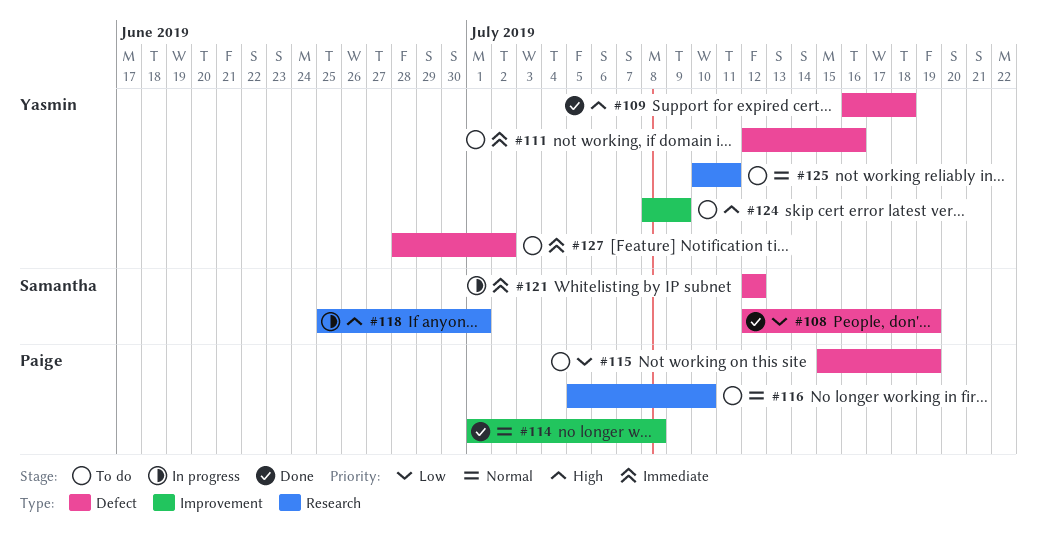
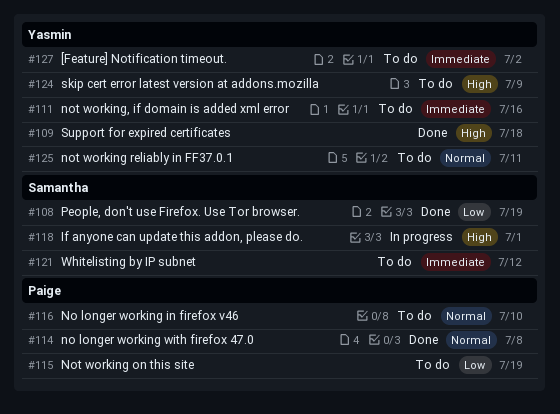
#121, status: In progress -> To do

